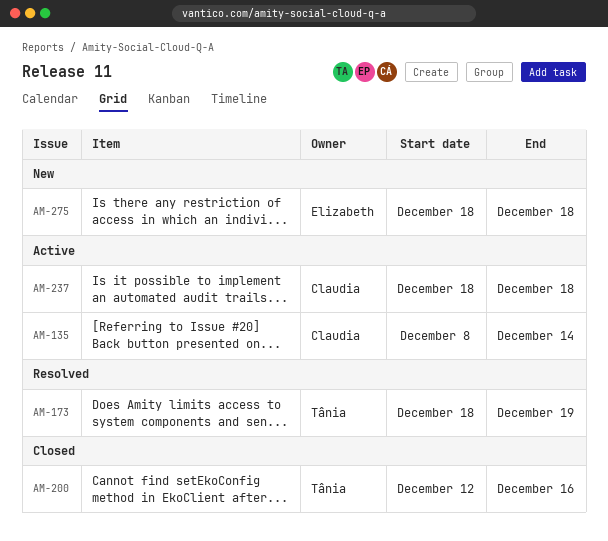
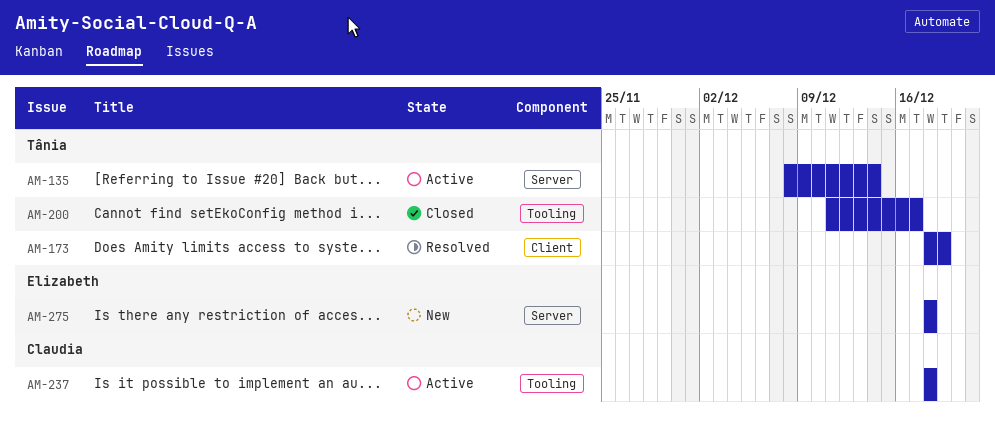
AM-135, owner: Claudia -> Tânia
AM-200, start: Dec 12 -> Dec 11
AM-200, due: Dec 16 -> Dec 17

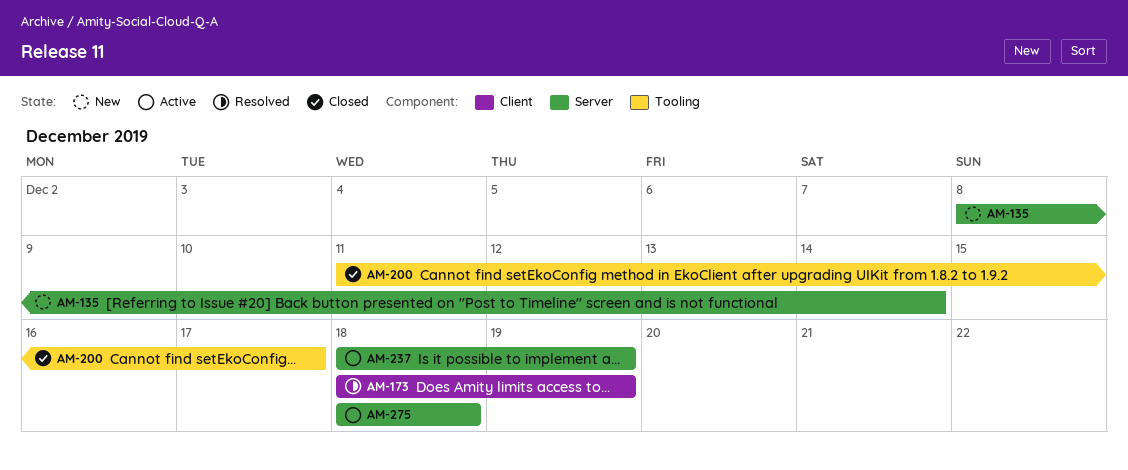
AM-135, status: Active -> New
AM-237, label: Tooling -> Server
AM-237, due: Dec 18 -> Dec 19
AM-275, status: New -> Active

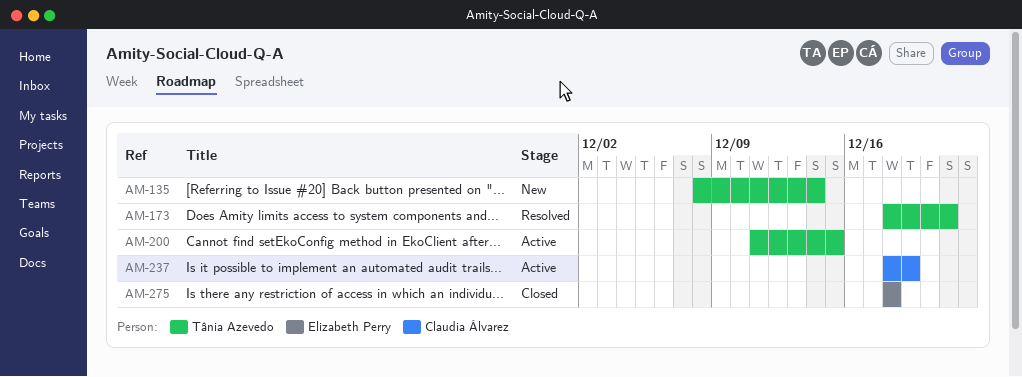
AM-173, due: Dec 19 -> Dec 21
AM-200, status: Closed -> Active
AM-200, due: Dec 17 -> Dec 15
AM-275, status: Active -> Closed

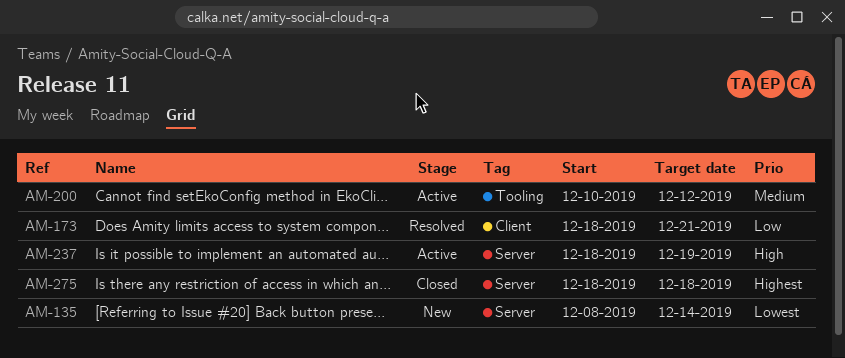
AM-200, start: Dec 11 -> Dec 10
AM-200, due: Dec 15 -> Dec 12

